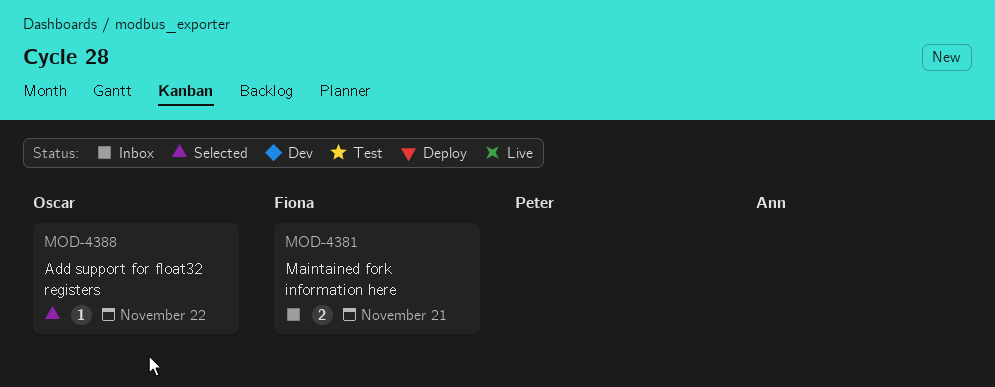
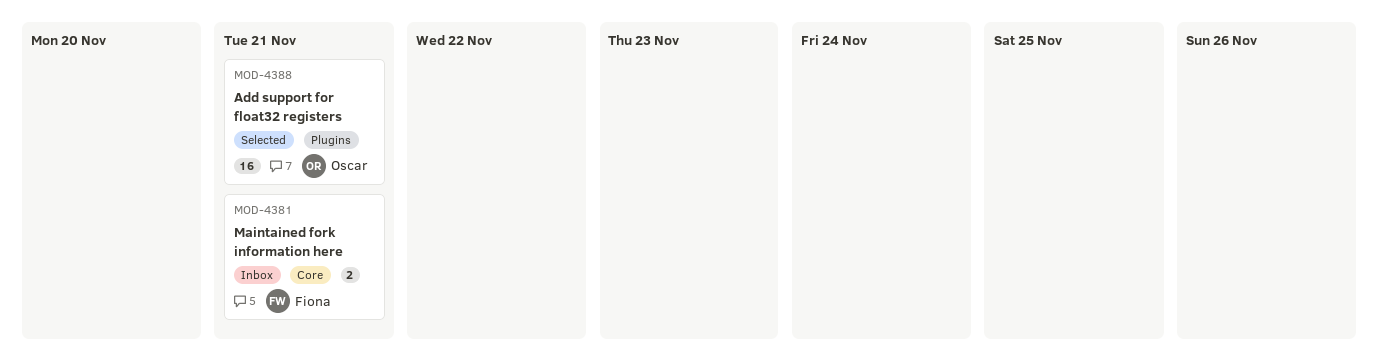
MOD-4388, estimate: 1 -> 16
MOD-4388, due: Nov 22 -> Nov 21

